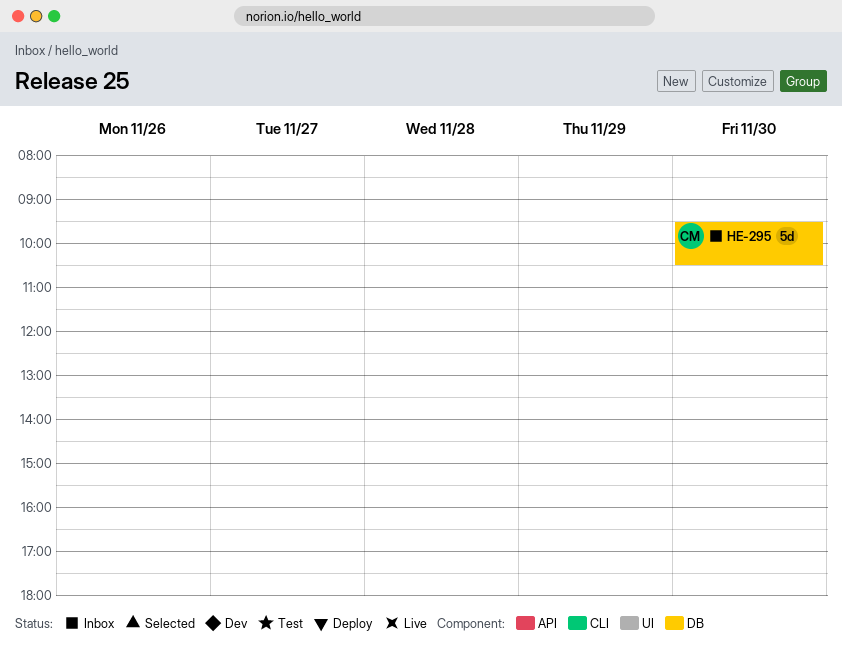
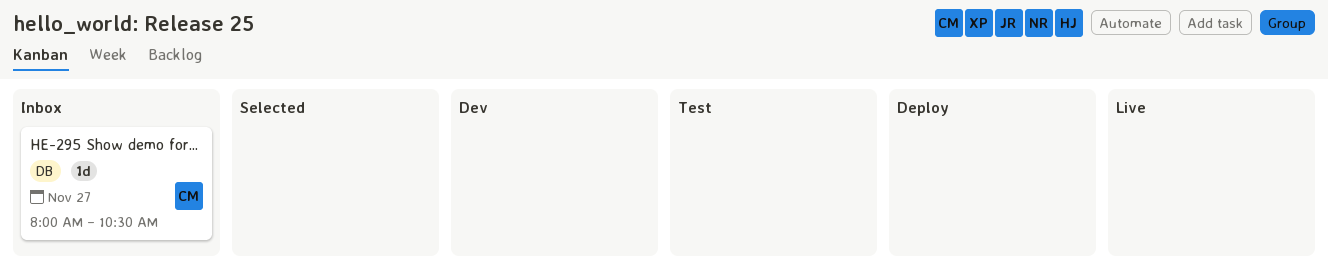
HE-295, estimate: 5d -> 1d
HE-295, day: Nov 30 -> Nov 27
HE-295, begins: 09:30 -> 08:00

